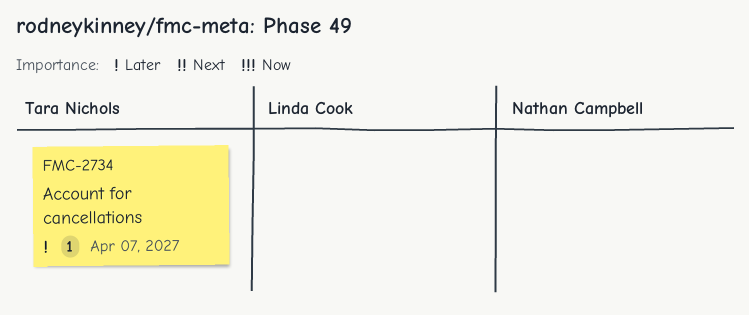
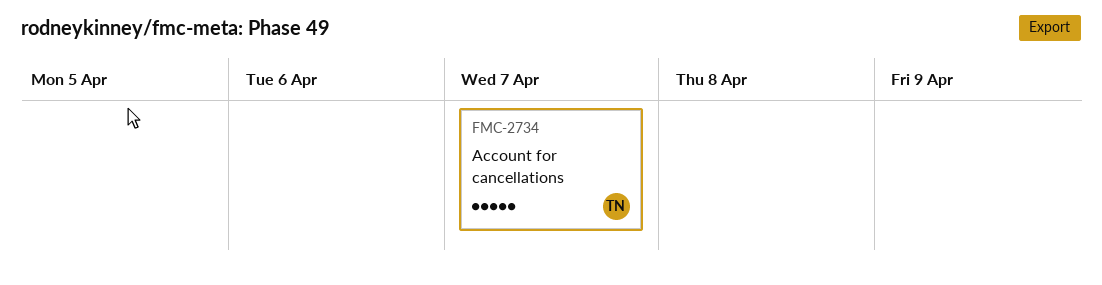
FMC-2734, estimate: 1 -> 5

